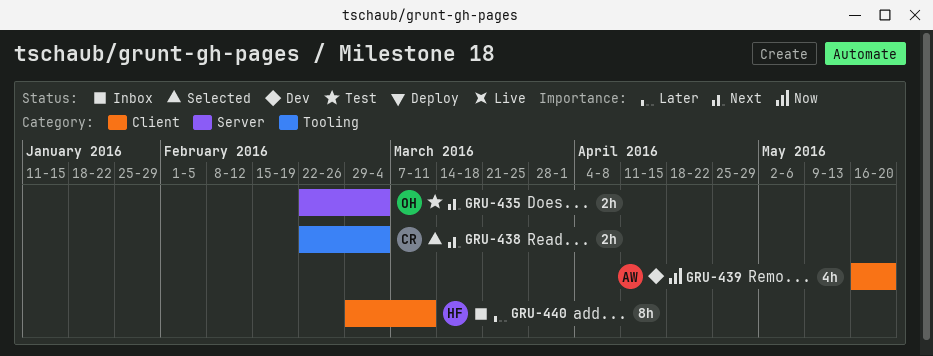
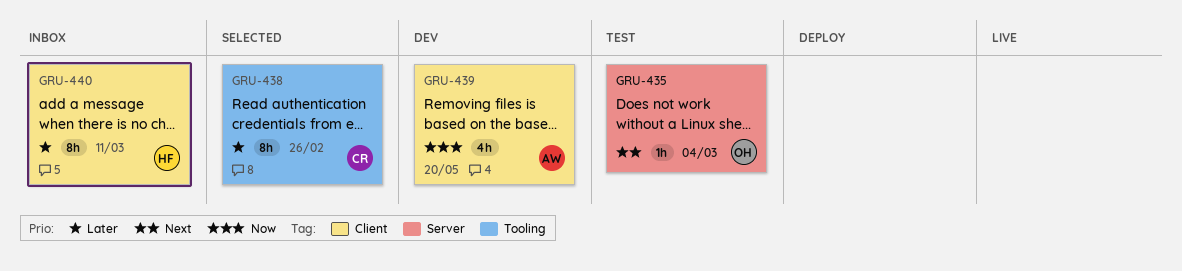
GRU-435, estimate: 2h -> 1h
GRU-438, priority: Next -> Later
GRU-438, estimate: 2h -> 8h
GRU-438, due: Mar 4 -> Feb 26

